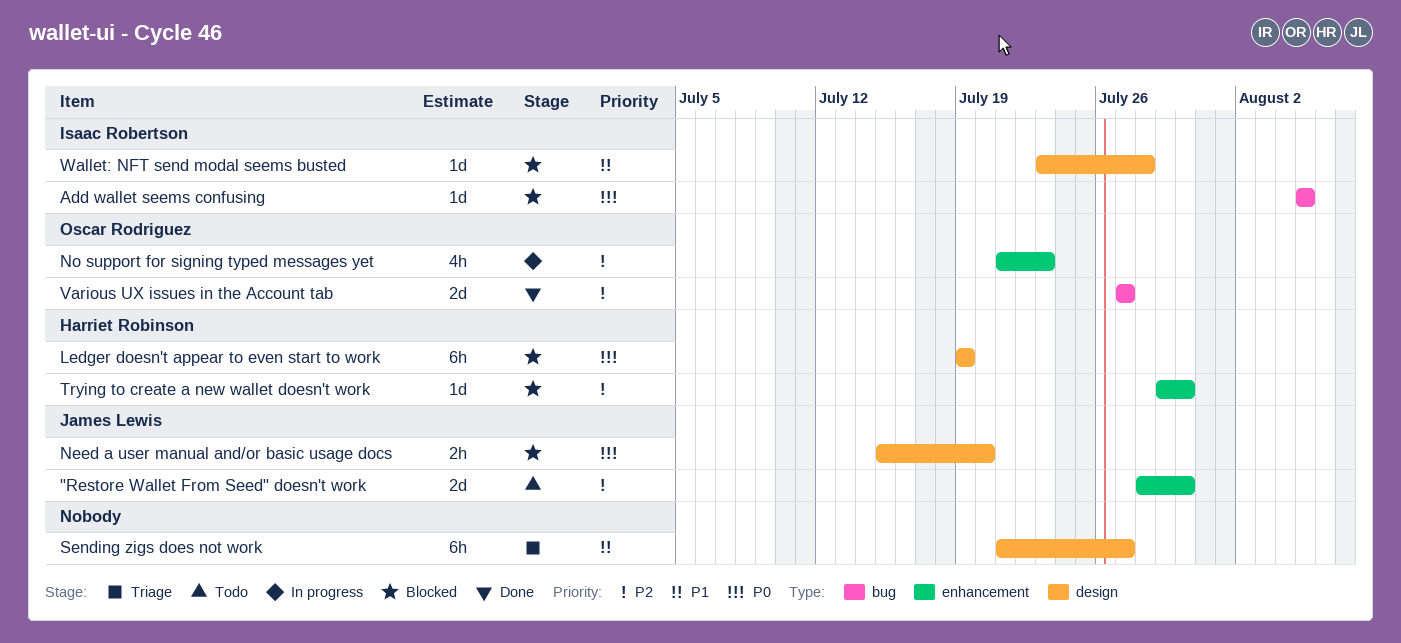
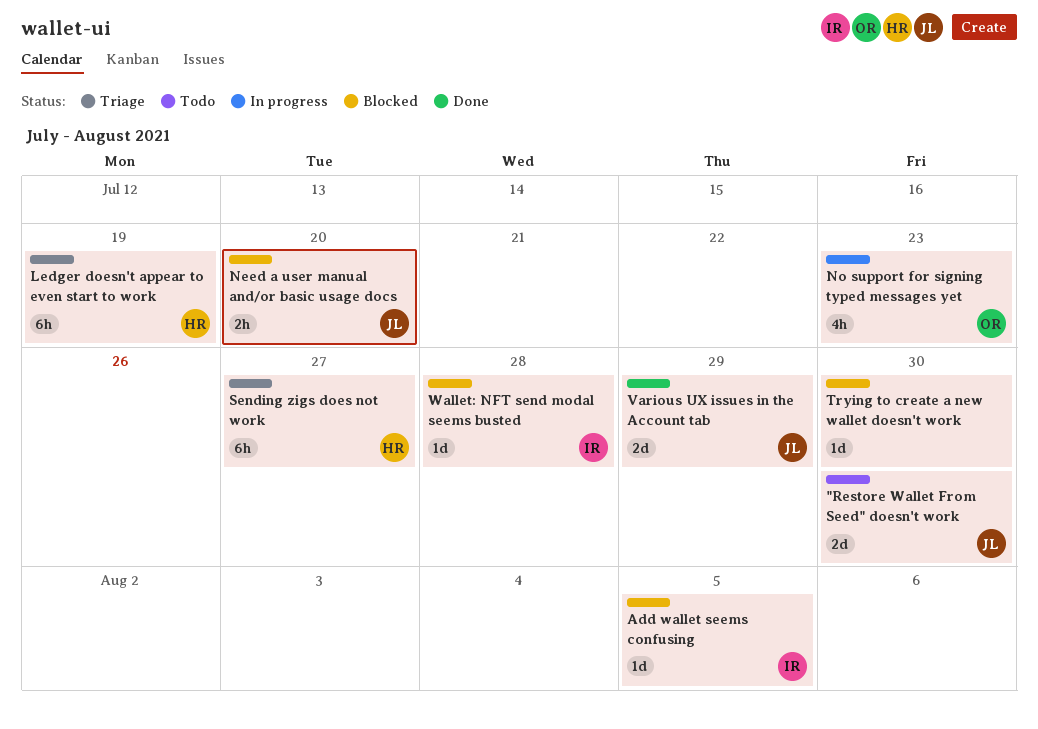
Ledger doesn't appear to even start to work, status: Blocked -> Triage
Sending zigs does not work, owner: none -> Harriet Robinson
Trying to create a new wallet doesn't work, owner: Harriet Robinson -> none
Various UX issues in the Account tab, owner: Oscar Rodriguez -> James Lewis
Various UX issues in the Account tab, due: Jul 27 -> Jul 29

